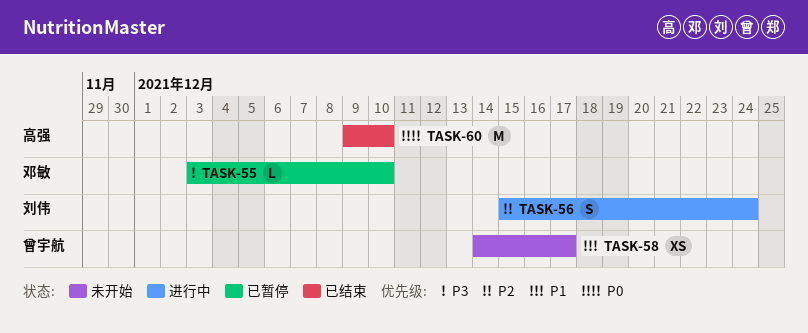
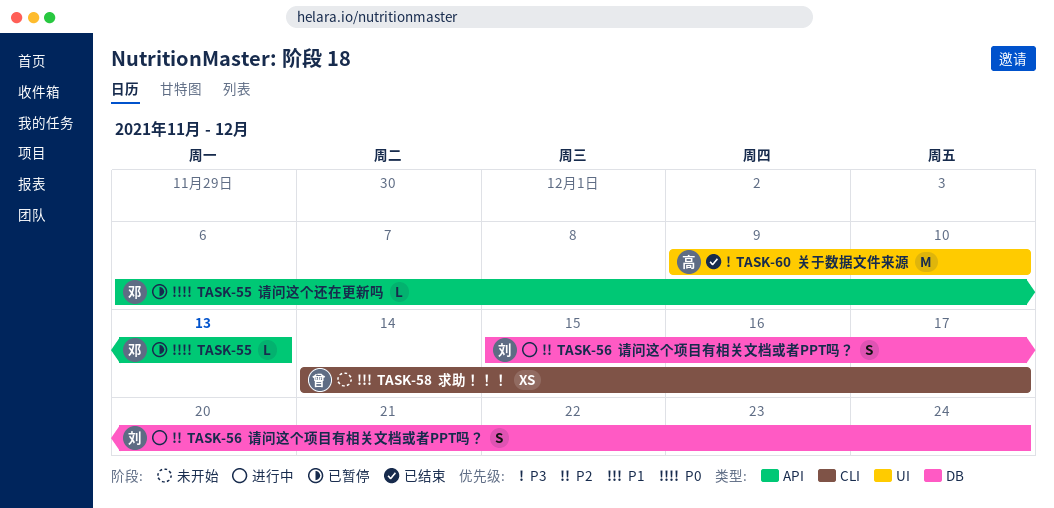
TASK-55, priority: P3 -> P0
TASK-55, start: Dec 3 -> Dec 6
TASK-55, due: Dec 10 -> Dec 13
TASK-60, priority: P0 -> P3

